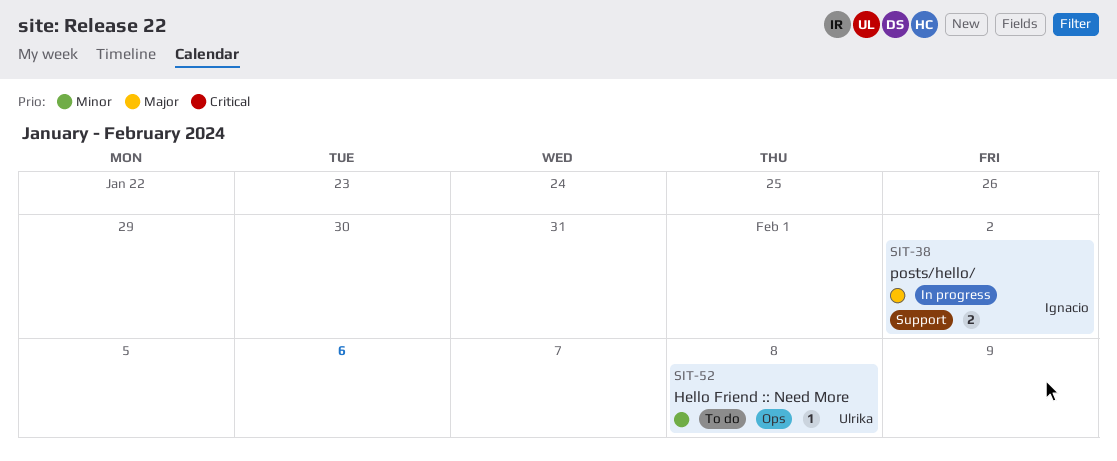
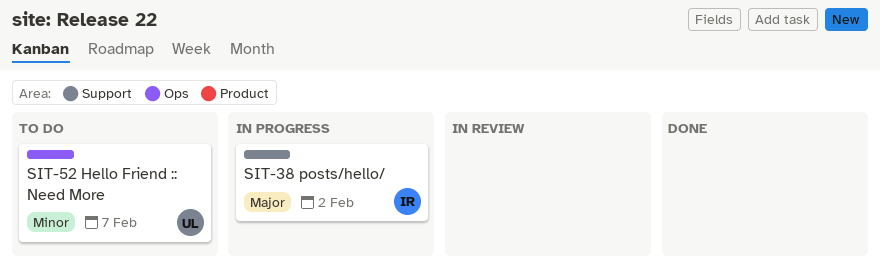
SIT-52, due: Feb 8 -> Feb 7

